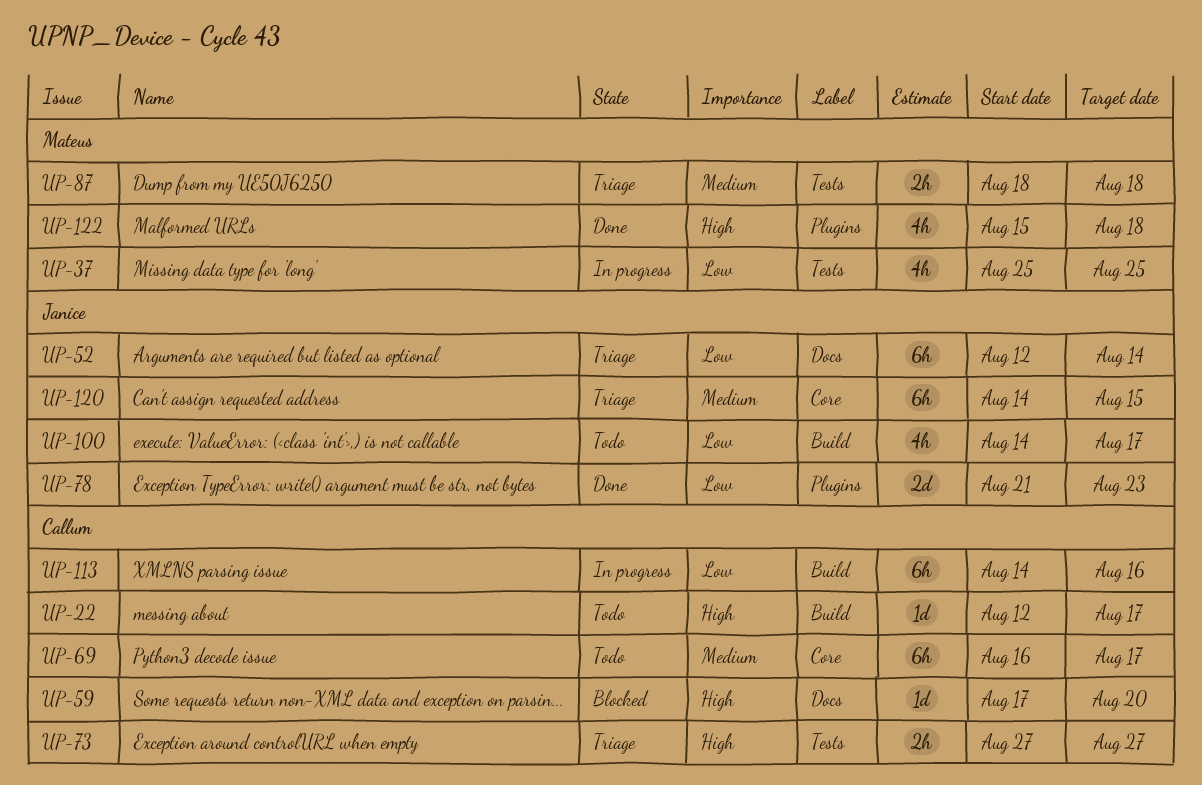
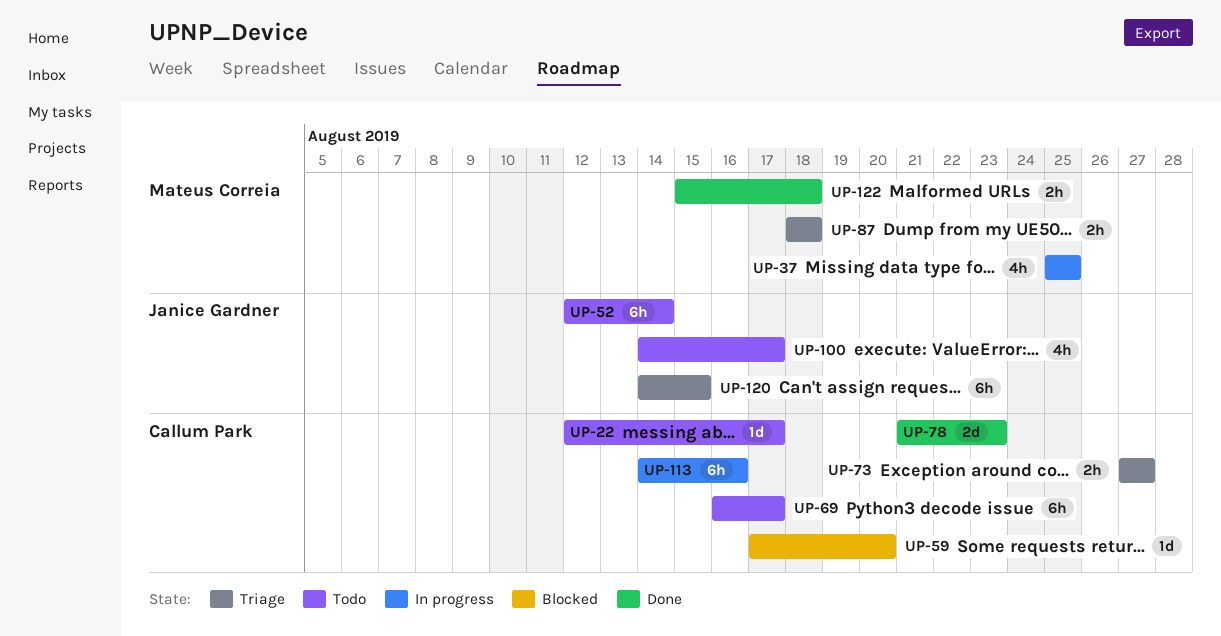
UP-52, status: Triage -> Todo
UP-78, owner: Janice Gardner -> Callum Park
UP-122, estimate: 4h -> 2h

